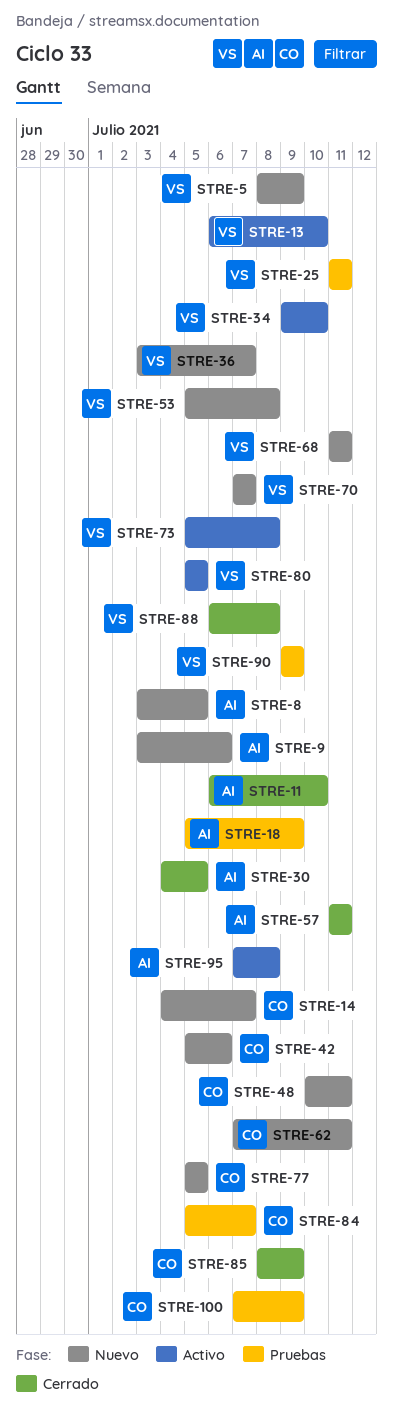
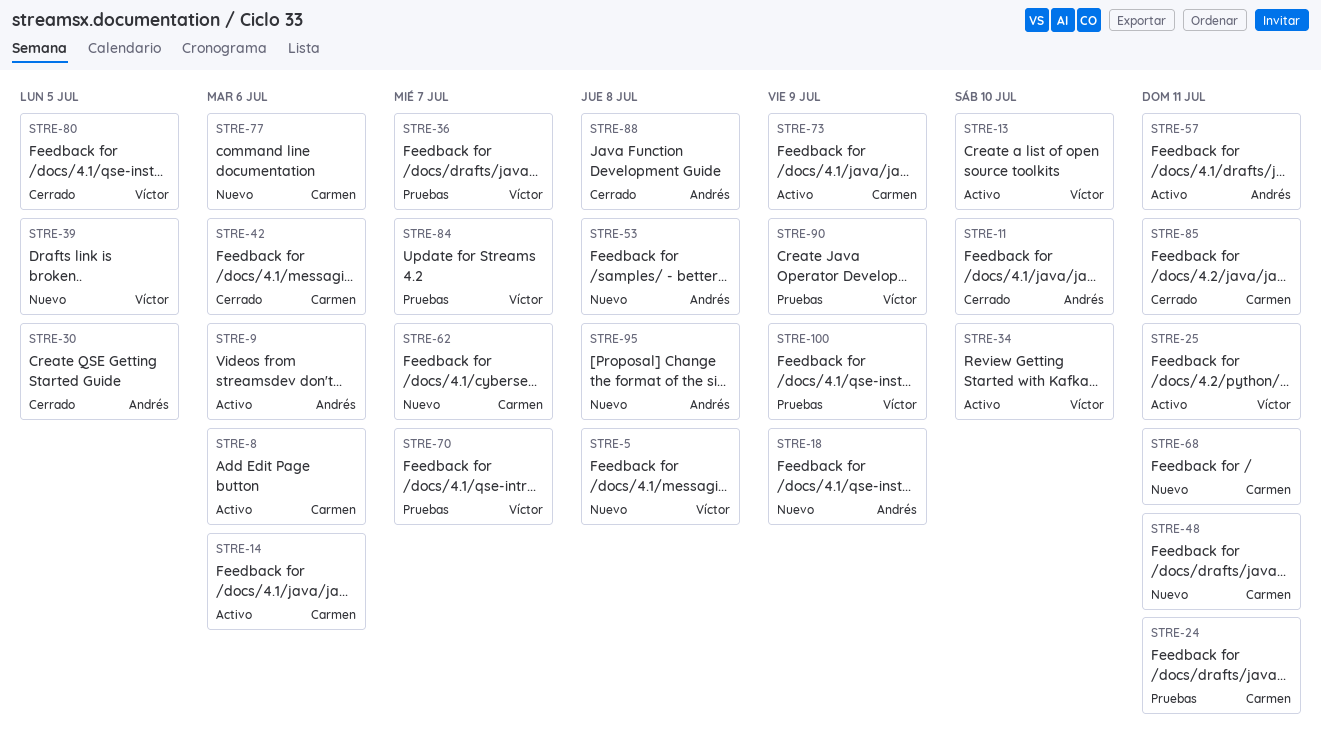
STRE-5, due: Jul 9 -> Jul 8
STRE-8, status: Nuevo -> Activo
STRE-8, owner: Andrés -> Carmen
STRE-8, due: Jul 5 -> Jul 6
STRE-9, status: Nuevo -> Activo
STRE-14, status: Nuevo -> Activo
STRE-14, due: Jul 7 -> Jul 6
STRE-18, status: Pruebas -> Nuevo
STRE-24: none -> present
STRE-25, status: Pruebas -> Activo
STRE-36, status: Nuevo -> Pruebas
STRE-39: none -> present
STRE-42, status: Nuevo -> Cerrado
STRE-53, owner: Víctor -> Andrés
STRE-57, status: Cerrado -> Activo
STRE-62, due: Jul 11 -> Jul 7
STRE-68, owner: Víctor -> Carmen
STRE-70, status: Nuevo -> Pruebas
STRE-73, owner: Víctor -> Carmen
STRE-73, due: Jul 8 -> Jul 9
STRE-77, due: Jul 5 -> Jul 6
STRE-80, status: Activo -> Cerrado
STRE-84, owner: Carmen -> Víctor
STRE-85, due: Jul 9 -> Jul 11
STRE-88, owner: Víctor -> Andrés
STRE-95, status: Activo -> Nuevo
STRE-100, owner: Carmen -> Víctor

